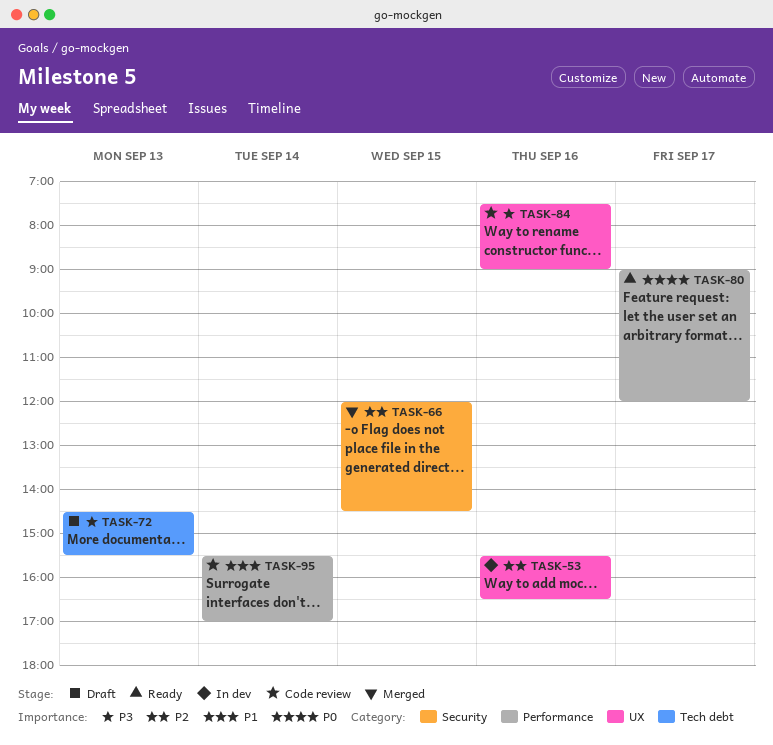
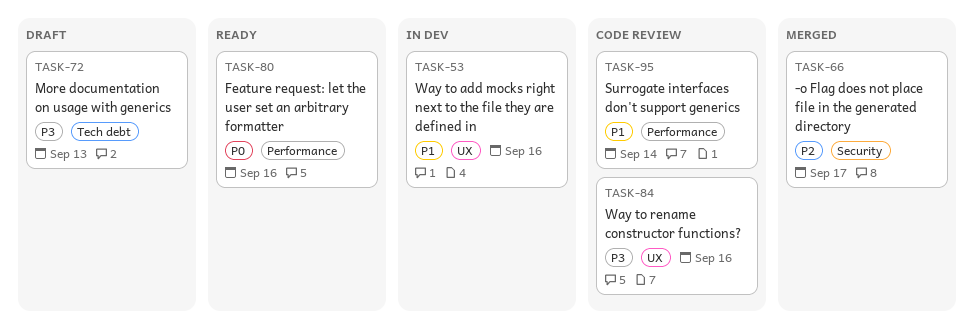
TASK-53, priority: P2 -> P1
TASK-66, day: Sep 15 -> Sep 17
TASK-80, day: Sep 17 -> Sep 16

